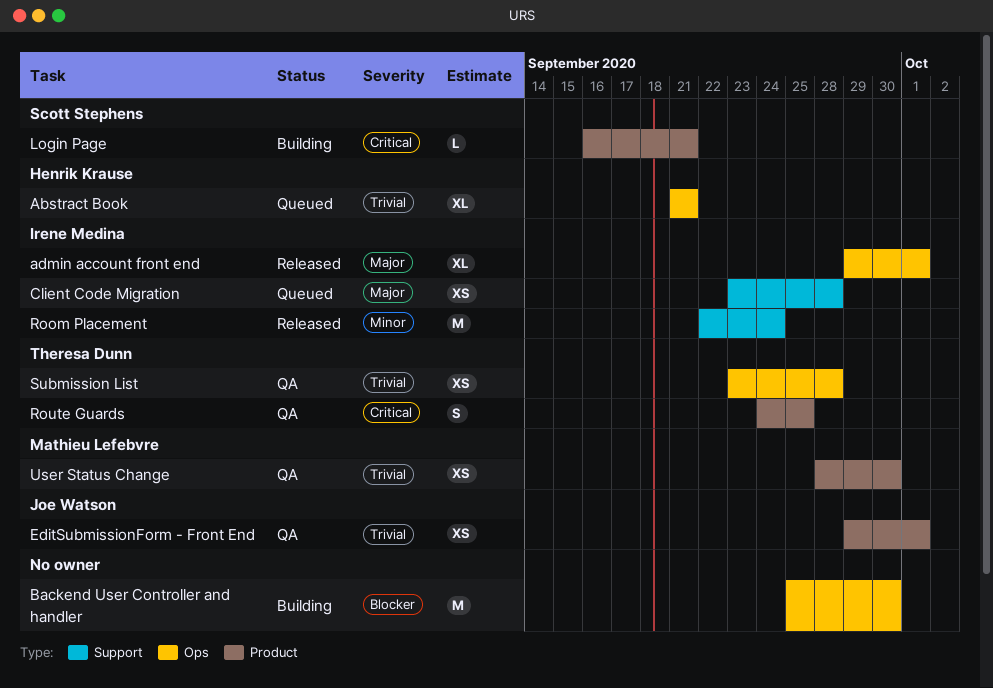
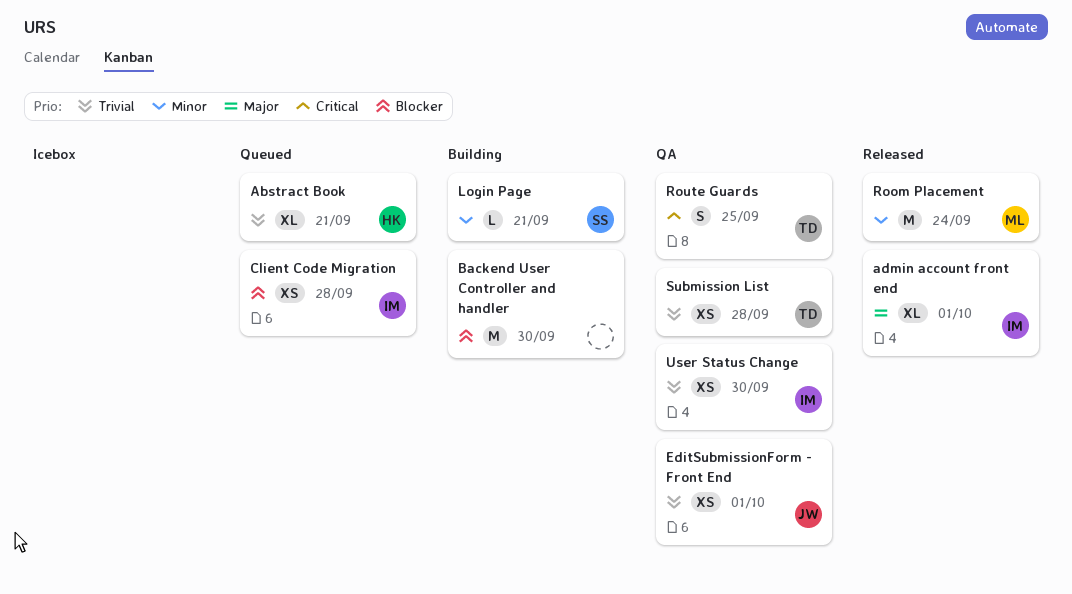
Client Code Migration, priority: Major -> Blocker
Login Page, priority: Critical -> Minor
Room Placement, owner: Irene Medina -> Mathieu Lefebvre
User Status Change, owner: Mathieu Lefebvre -> Irene Medina

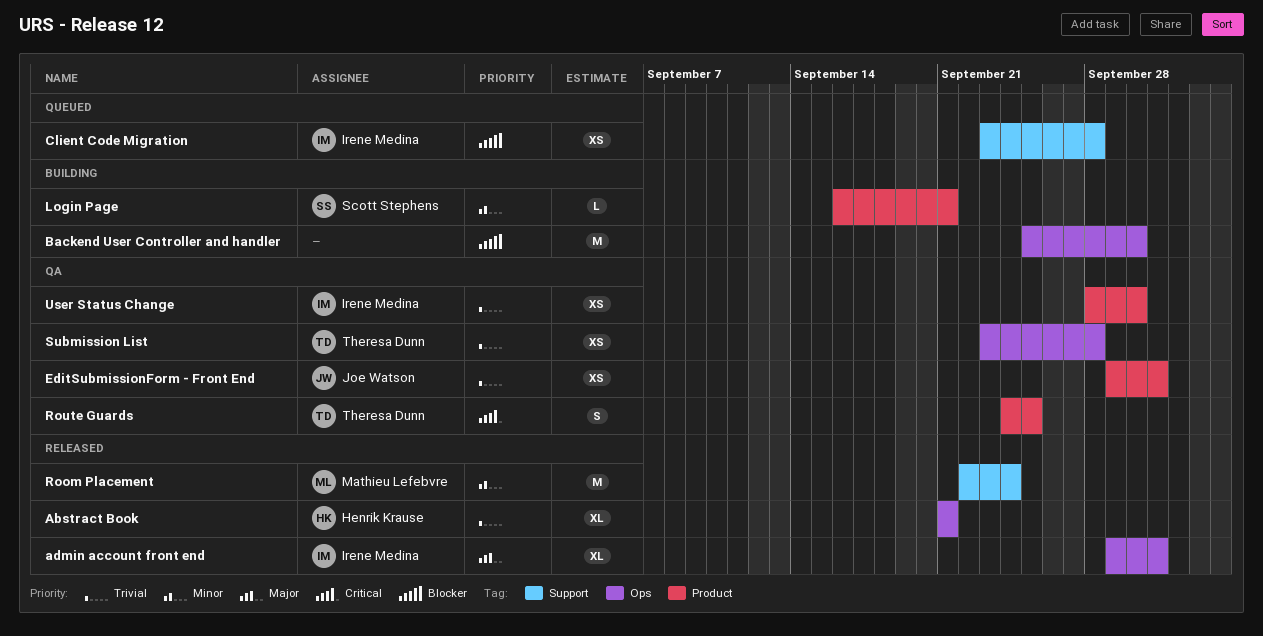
Abstract Book, status: Queued -> Released

